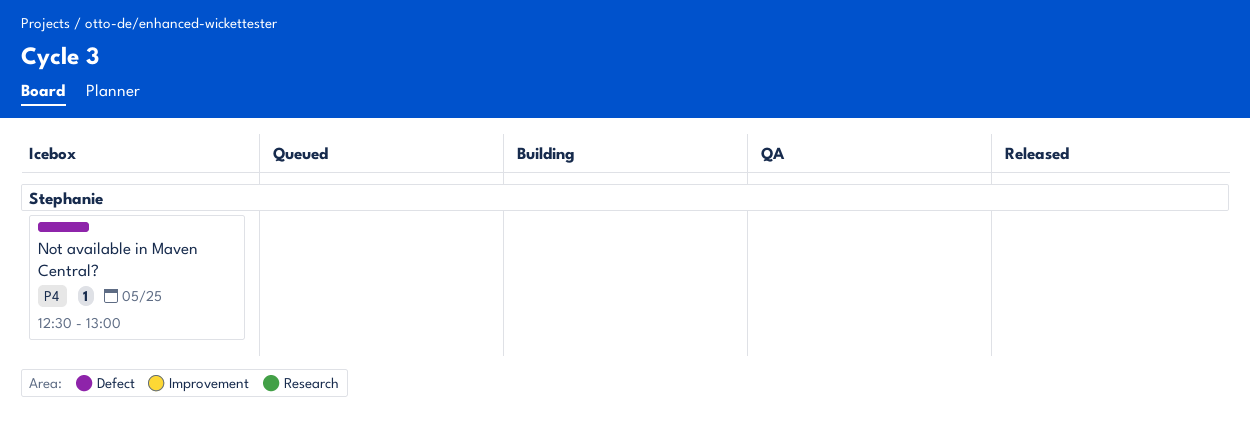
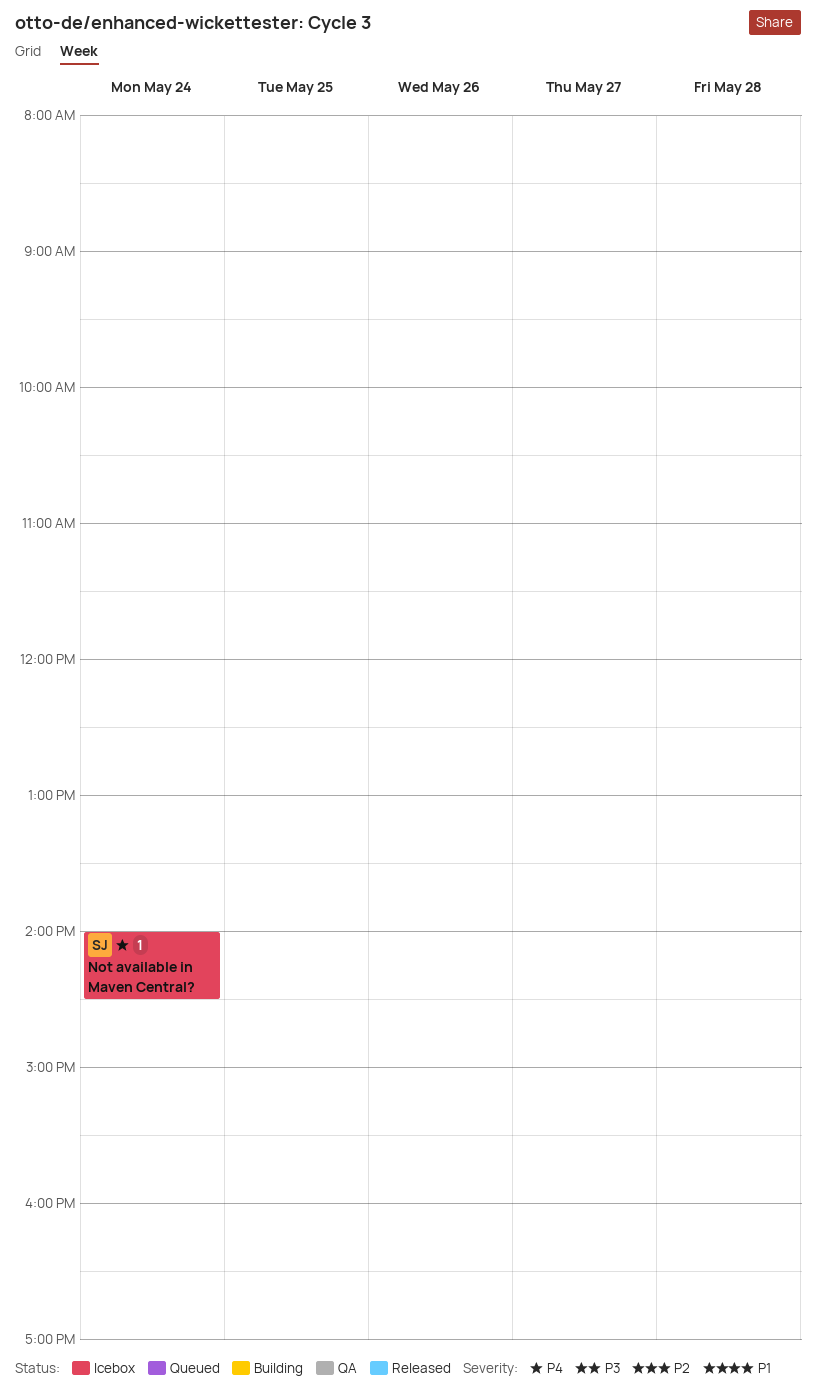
Not available in Maven Central?, day: May 25 -> May 24
Not available in Maven Central?, begins: 12:30 -> 14:00
Not available in Maven Central?, ends: 13:00 -> 14:30

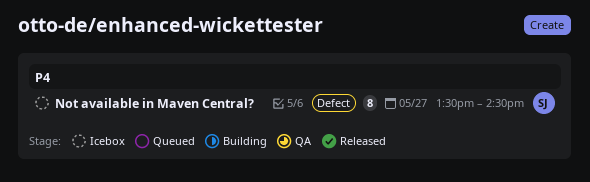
Not available in Maven Central?, estimate: 1 -> 8
Not available in Maven Central?, day: May 24 -> May 27
Not available in Maven Central?, begins: 14:00 -> 13:30

